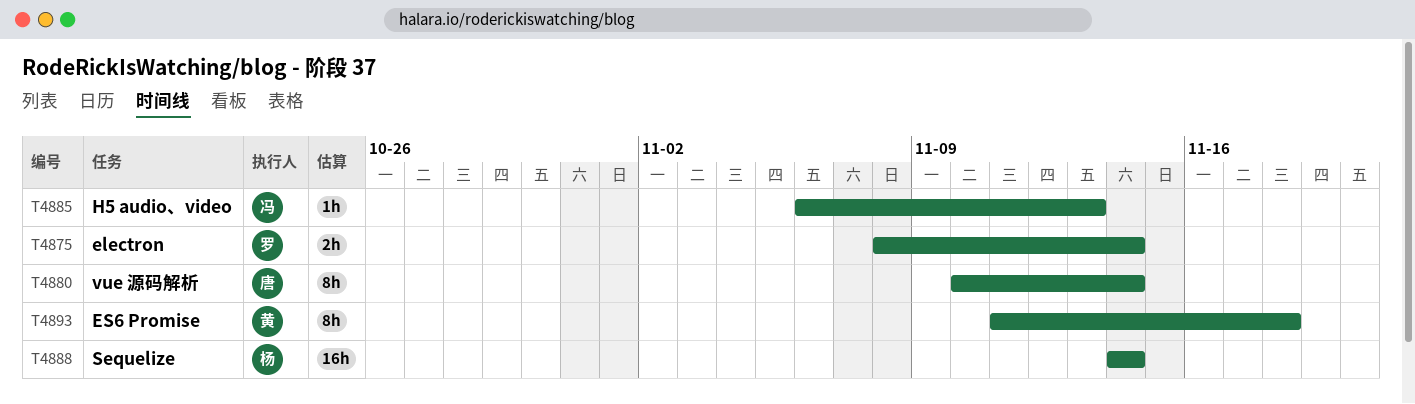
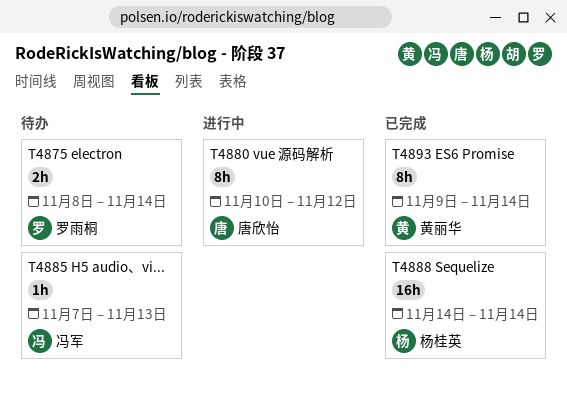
T4880, due: Nov 14 -> Nov 12
T4885, start: Nov 6 -> Nov 7
T4893, start: Nov 11 -> Nov 9
T4893, due: Nov 18 -> Nov 14

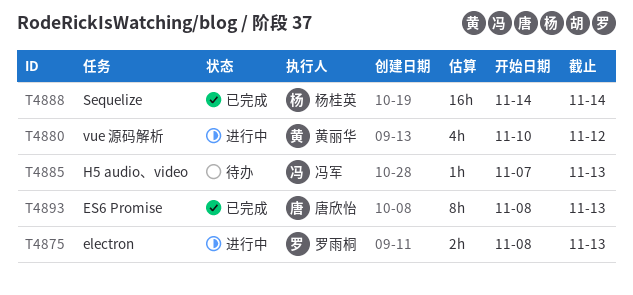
T4875, status: 待办 -> 进行中
T4875, due: Nov 14 -> Nov 13
T4880, owner: 唐欣怡 -> 黄丽华
T4880, estimate: 8h -> 4h
T4893, owner: 黄丽华 -> 唐欣怡
T4893, start: Nov 9 -> Nov 8
T4893, due: Nov 14 -> Nov 13

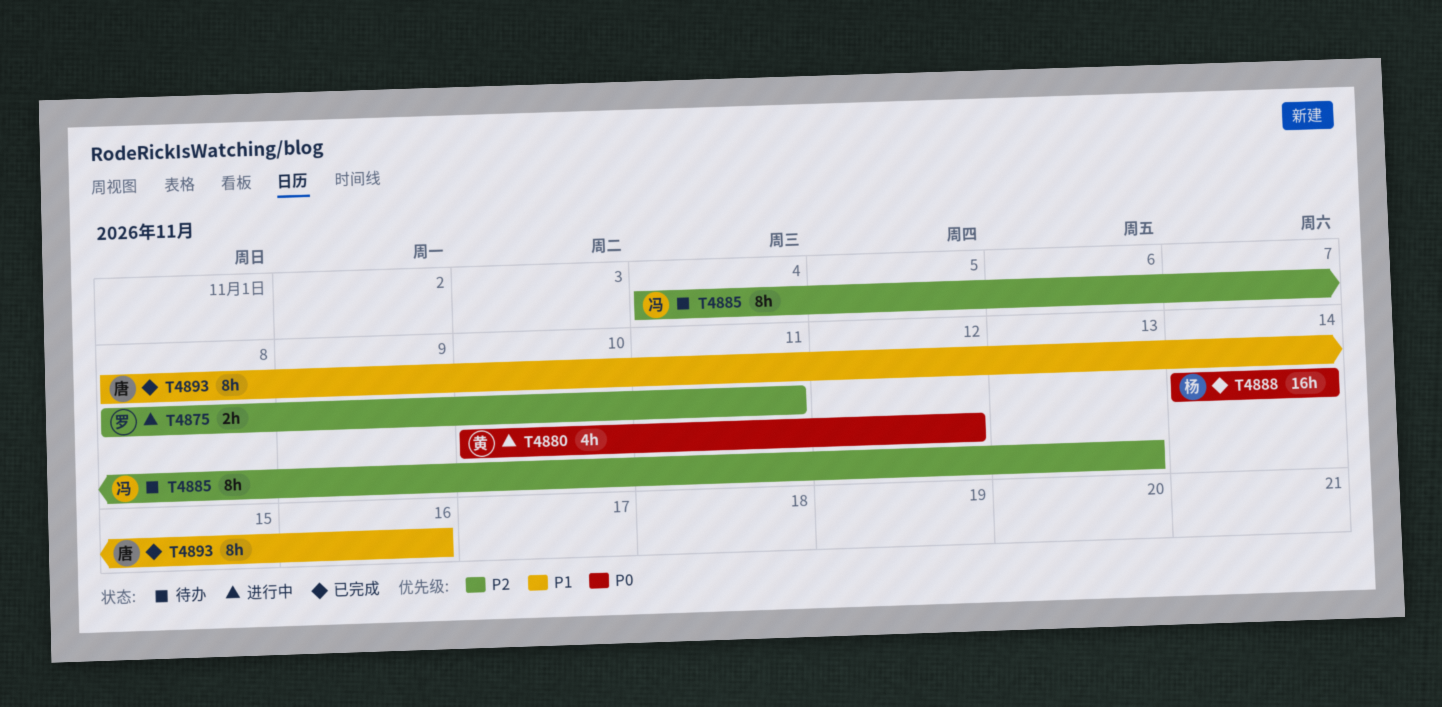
T4875, due: Nov 13 -> Nov 11
T4885, estimate: 1h -> 8h
T4885, start: Nov 7 -> Nov 4
T4893, due: Nov 13 -> Nov 16

